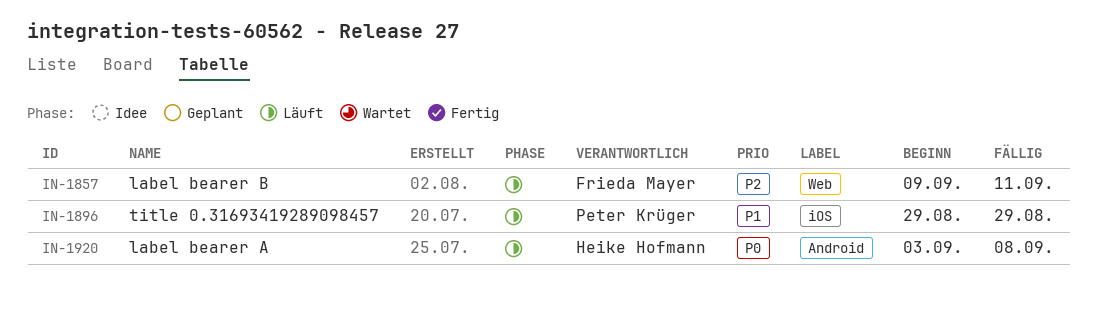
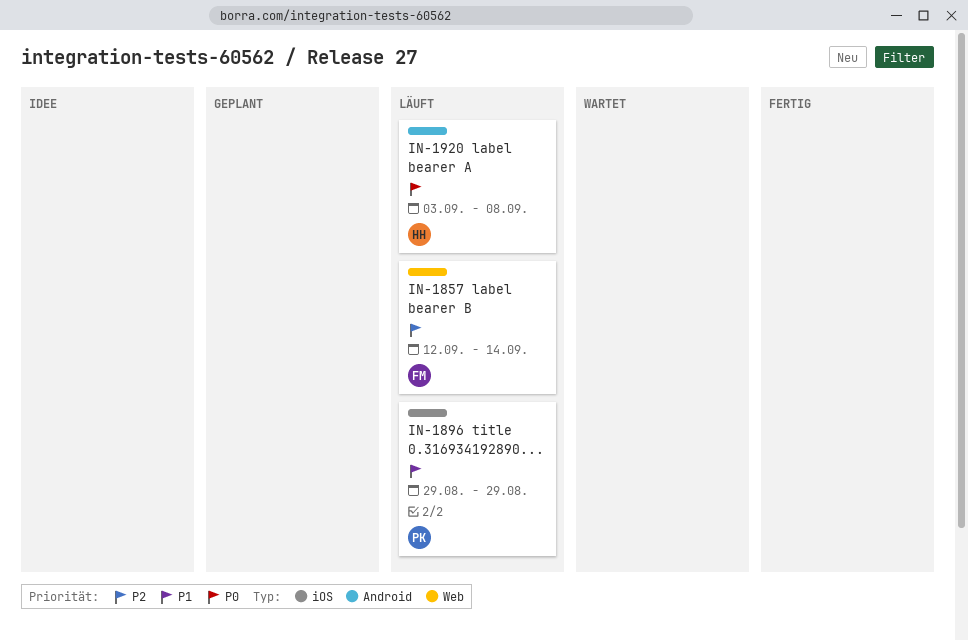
IN-1857, start: Sep 9 -> Sep 12
IN-1857, due: Sep 11 -> Sep 14

